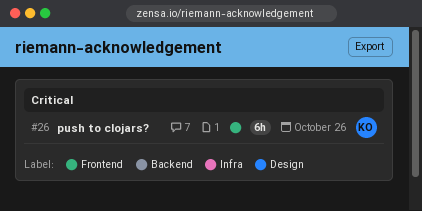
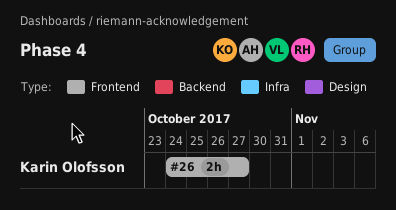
#26, estimate: 6h -> 2h
#26, due: Oct 26 -> Oct 27

